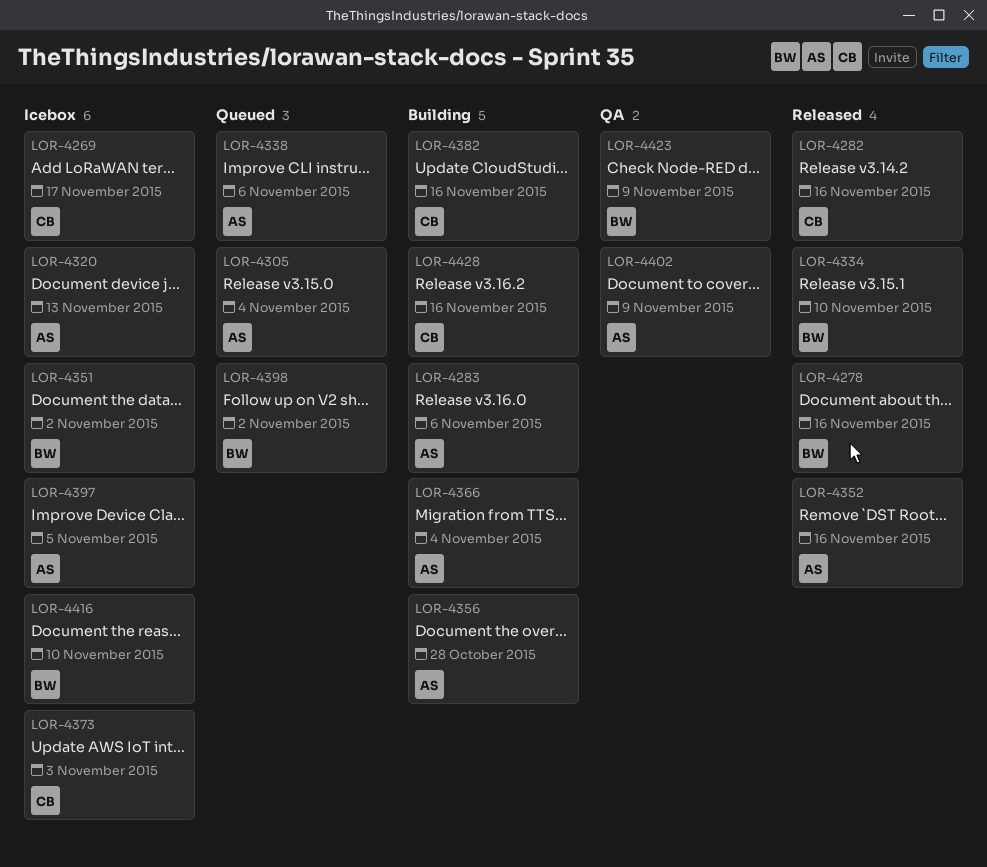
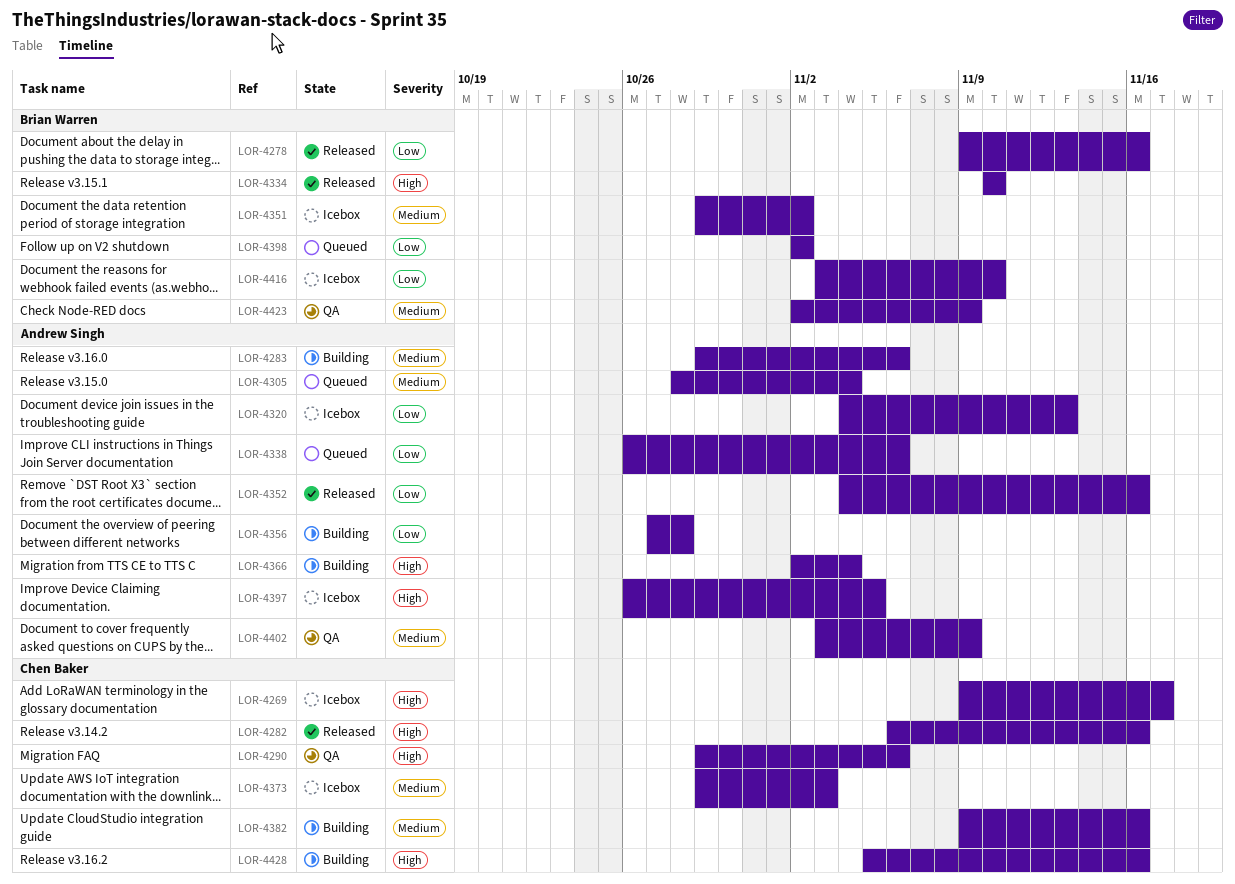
LOR-4290: none -> present

